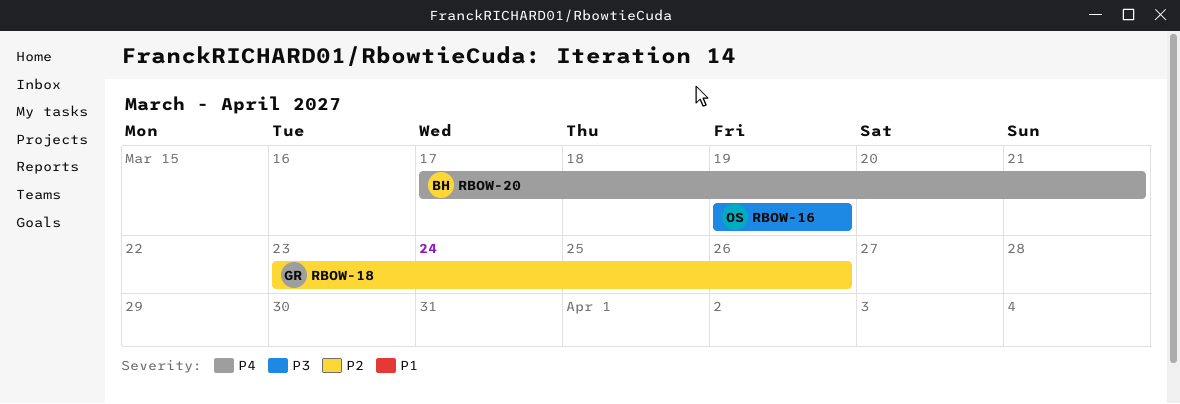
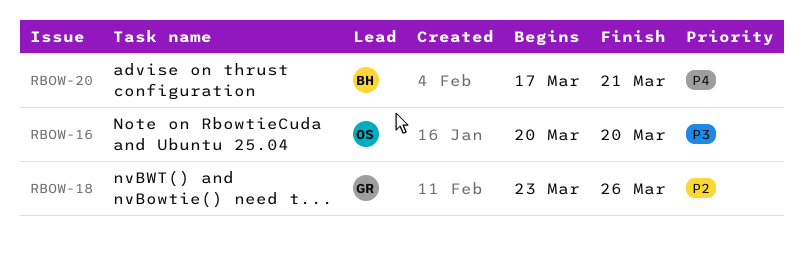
RBOW-16, start: Mar 19 -> Mar 20
RBOW-16, due: Mar 19 -> Mar 20

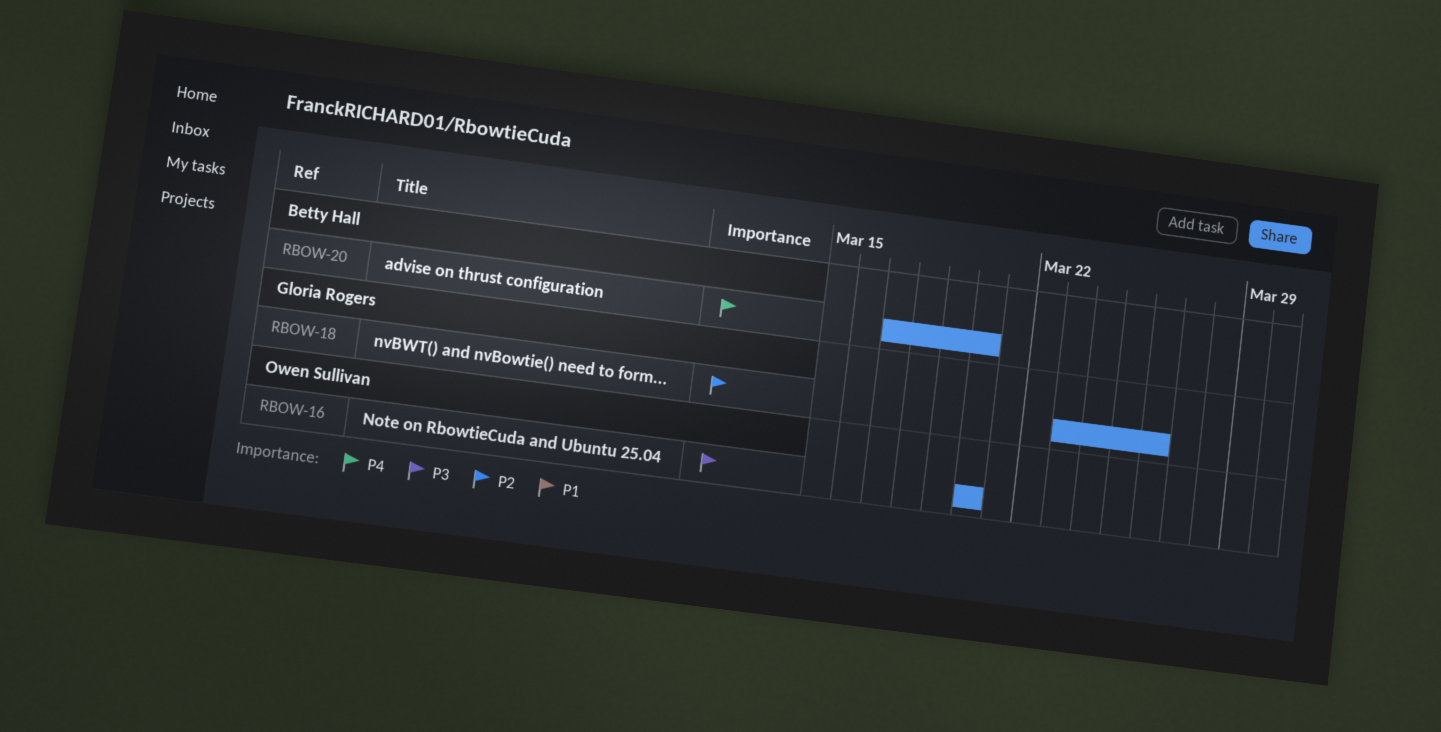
RBOW-20, due: Mar 21 -> Mar 20

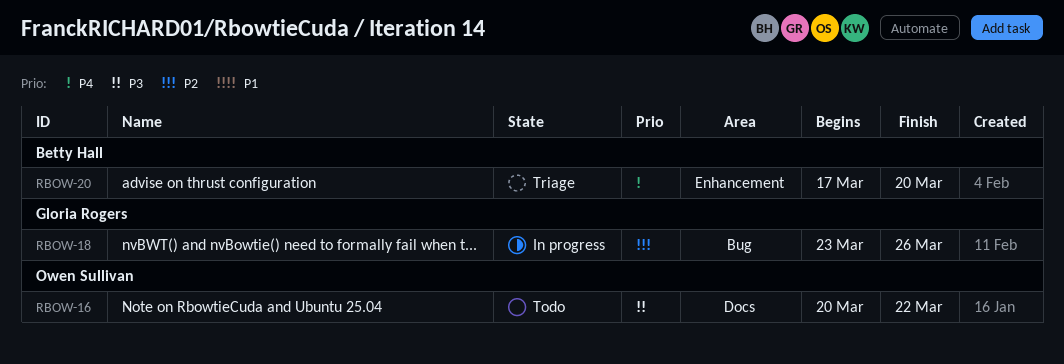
RBOW-16, due: Mar 20 -> Mar 22

